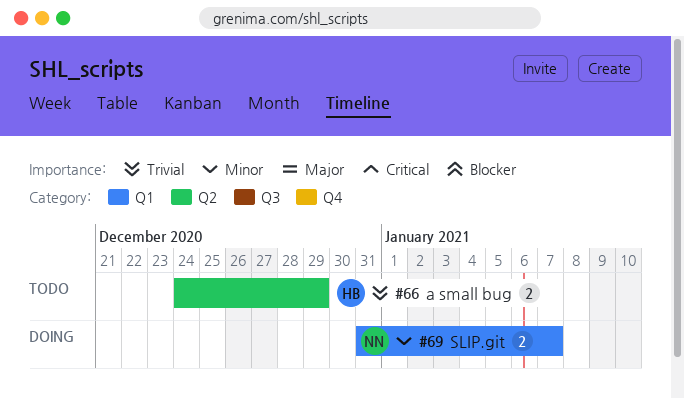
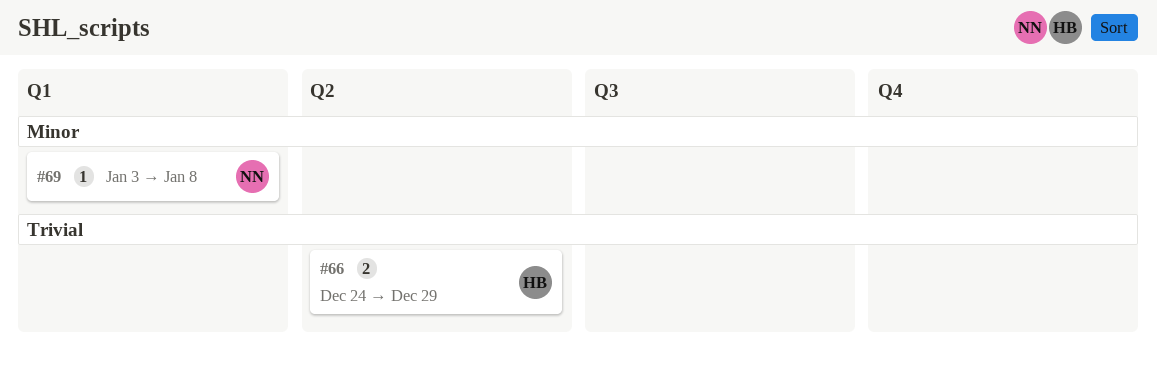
#69, estimate: 2 -> 1
#69, start: Dec 31 -> Jan 3
#69, due: Jan 7 -> Jan 8

